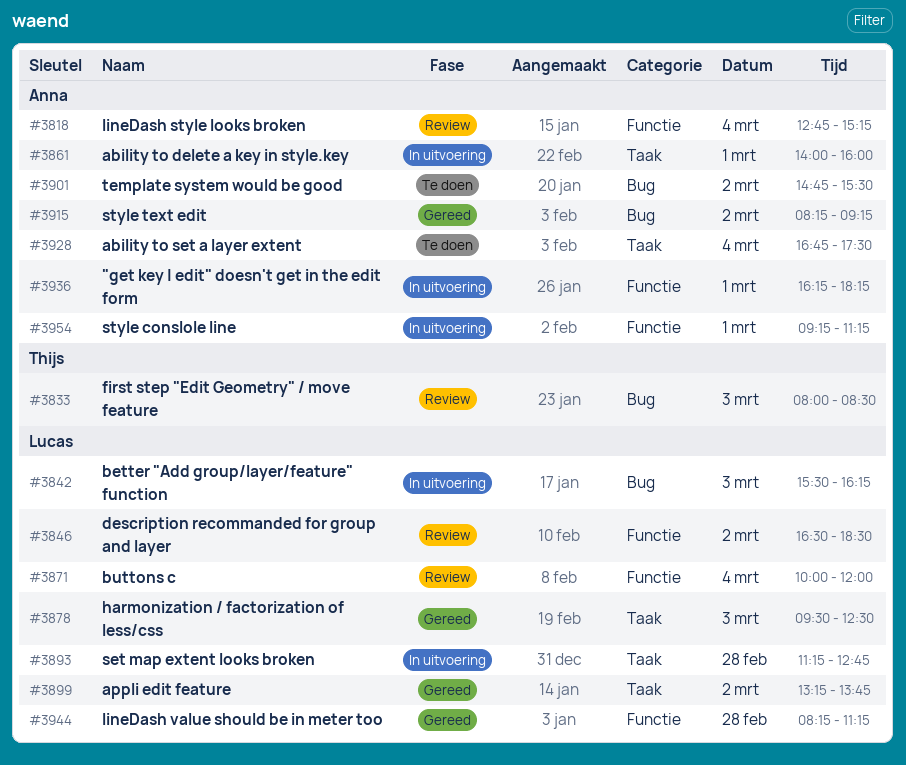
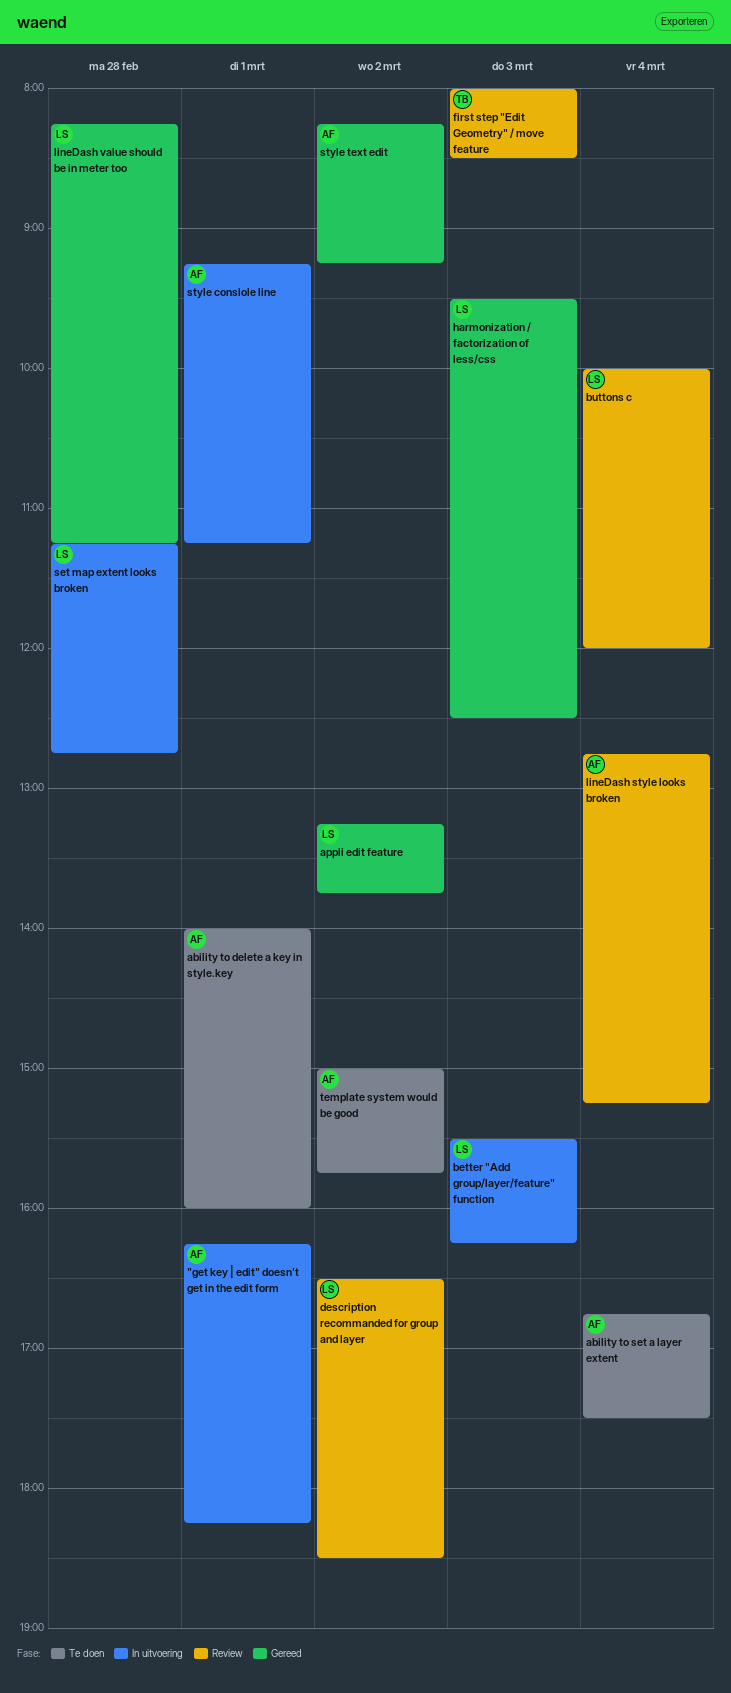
ability to delete a key in style.key, status: In uitvoering -> Te doen
template system would be good, begins: 14:45 -> 15:00
template system would be good, ends: 15:30 -> 15:45

